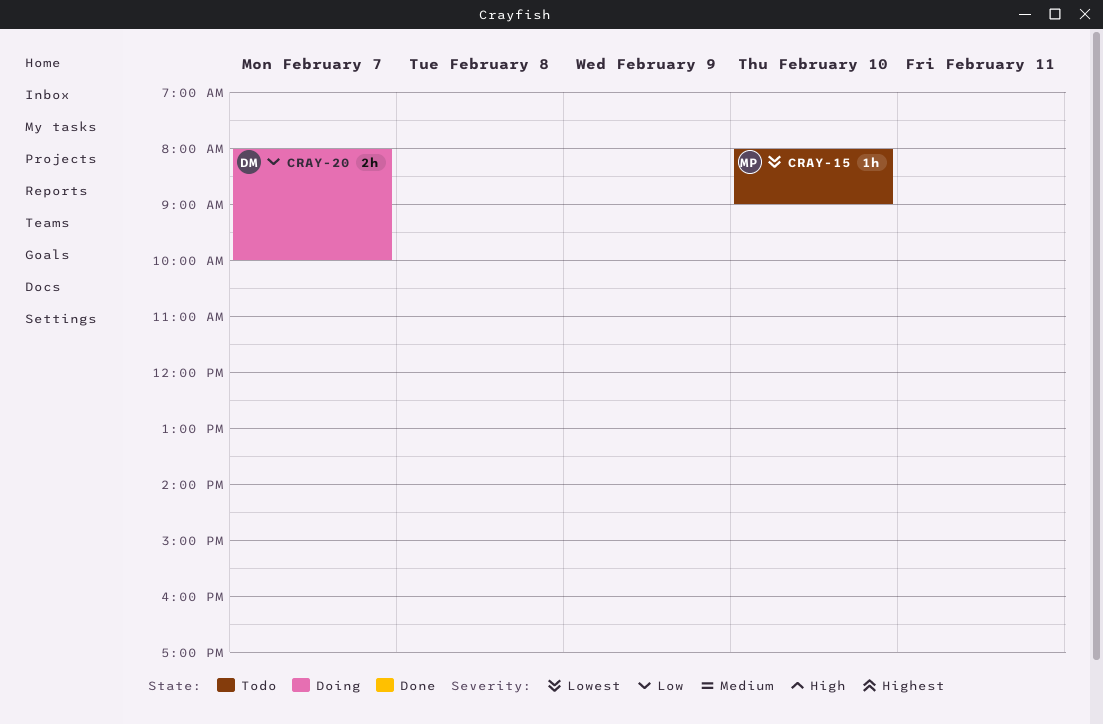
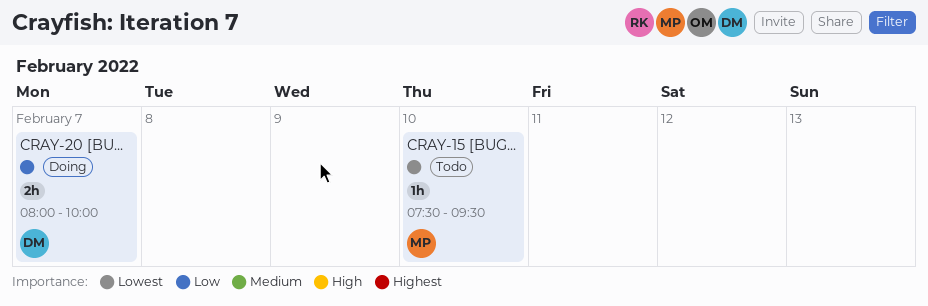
CRAY-15, begins: 08:00 -> 07:30
CRAY-15, ends: 09:00 -> 09:30

